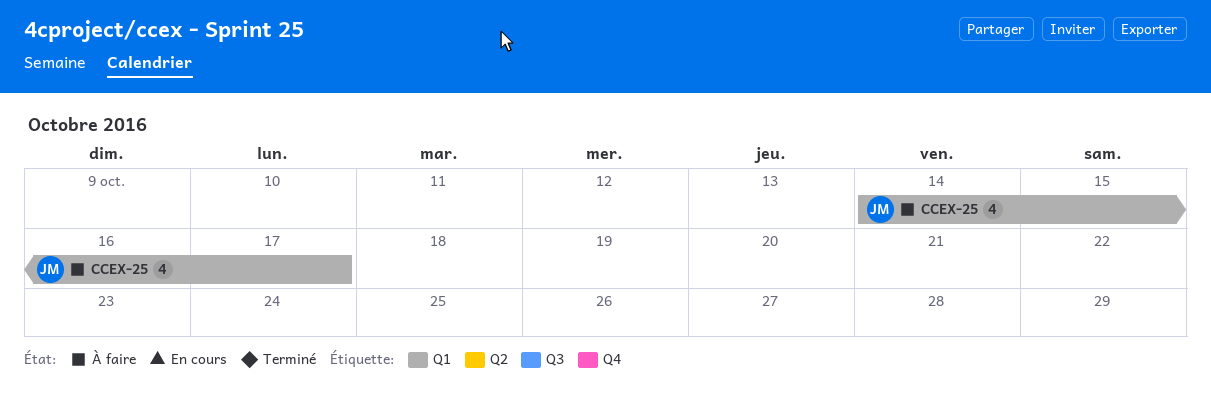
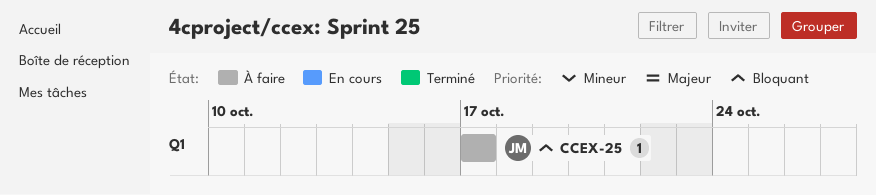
CCEX-25, estimate: 4 -> 1
CCEX-25, start: Oct 14 -> Oct 17

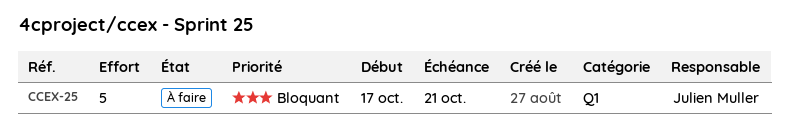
CCEX-25, estimate: 1 -> 5
CCEX-25, due: Oct 17 -> Oct 21

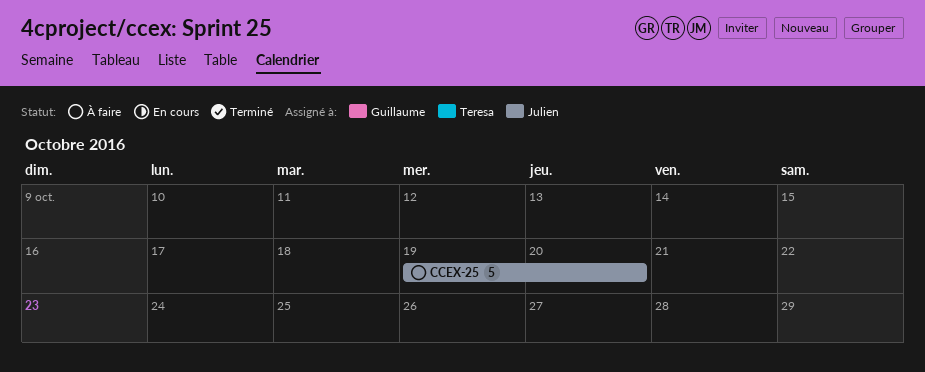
CCEX-25, start: Oct 17 -> Oct 19
CCEX-25, due: Oct 21 -> Oct 20

